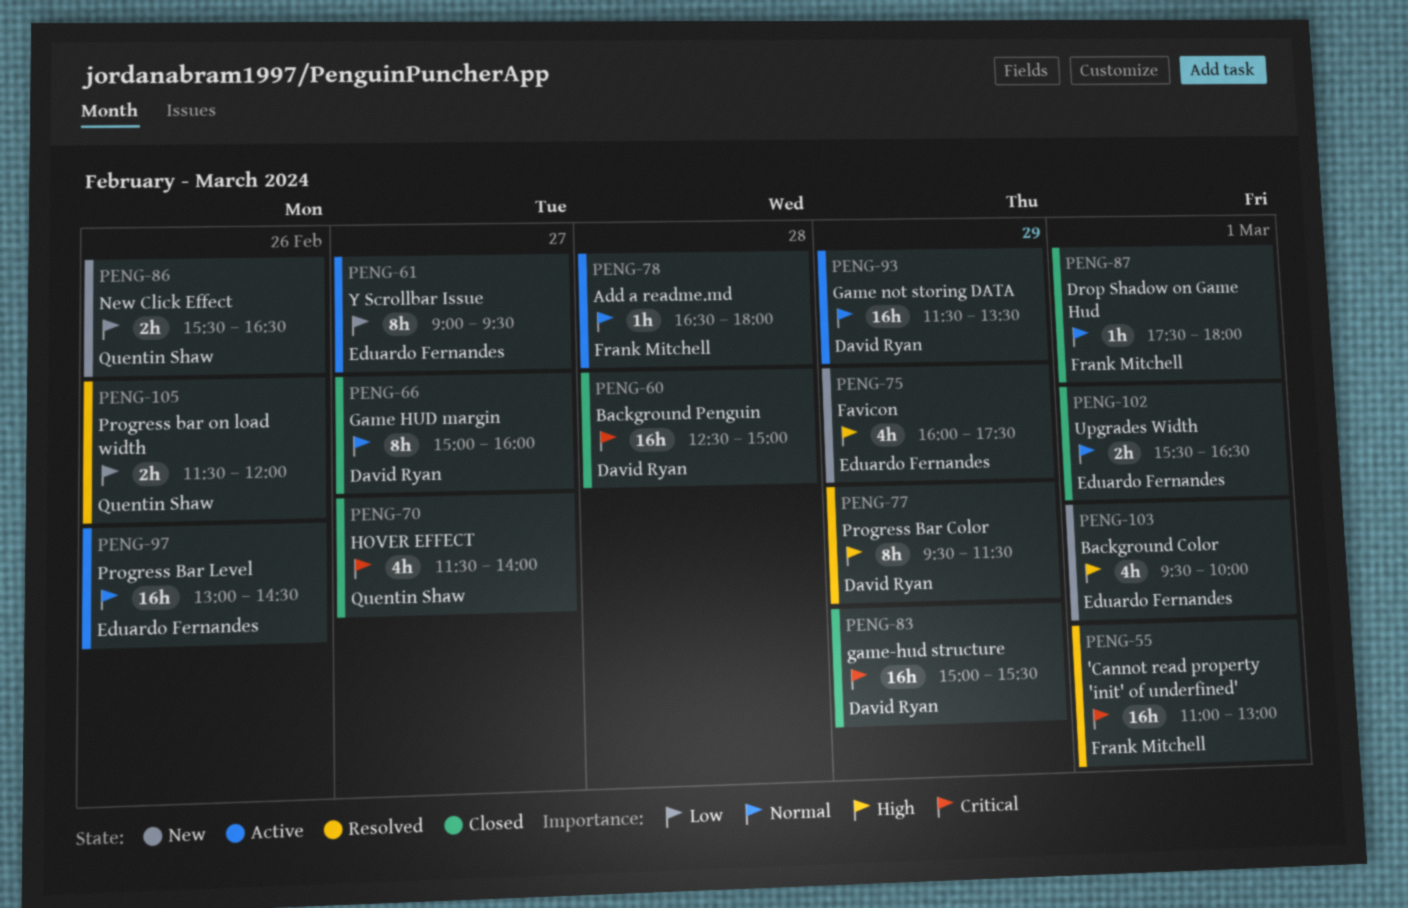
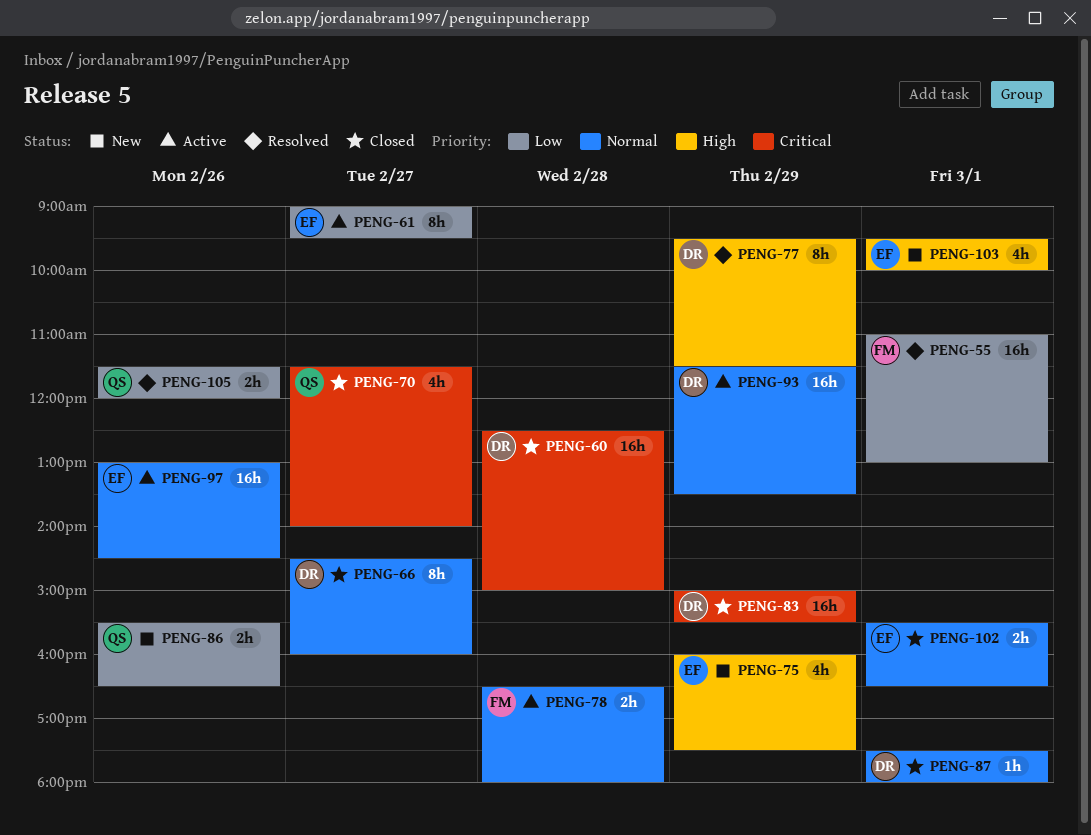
PENG-55, priority: Critical -> Low
PENG-66, begins: 15:00 -> 14:30
PENG-78, estimate: 1h -> 2h
PENG-87, owner: Frank Mitchell -> David Ryan

